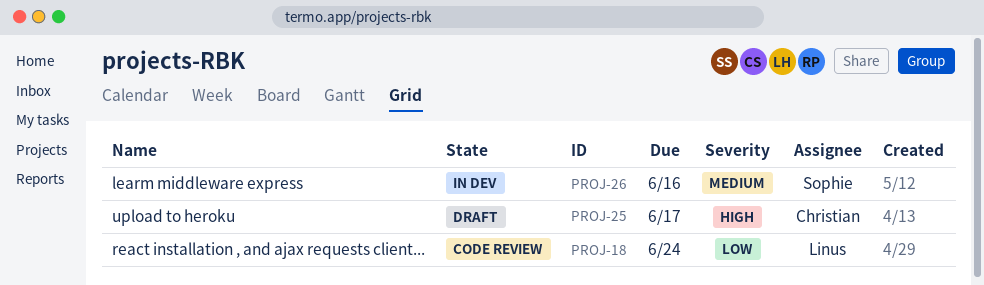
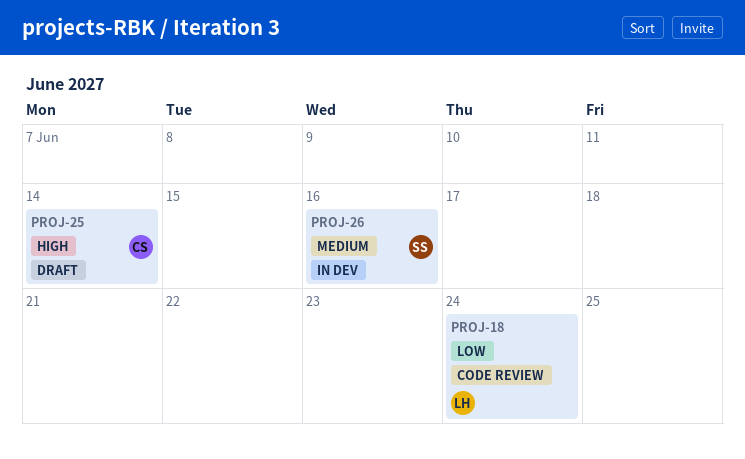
PROJ-25, due: Jun 17 -> Jun 14

